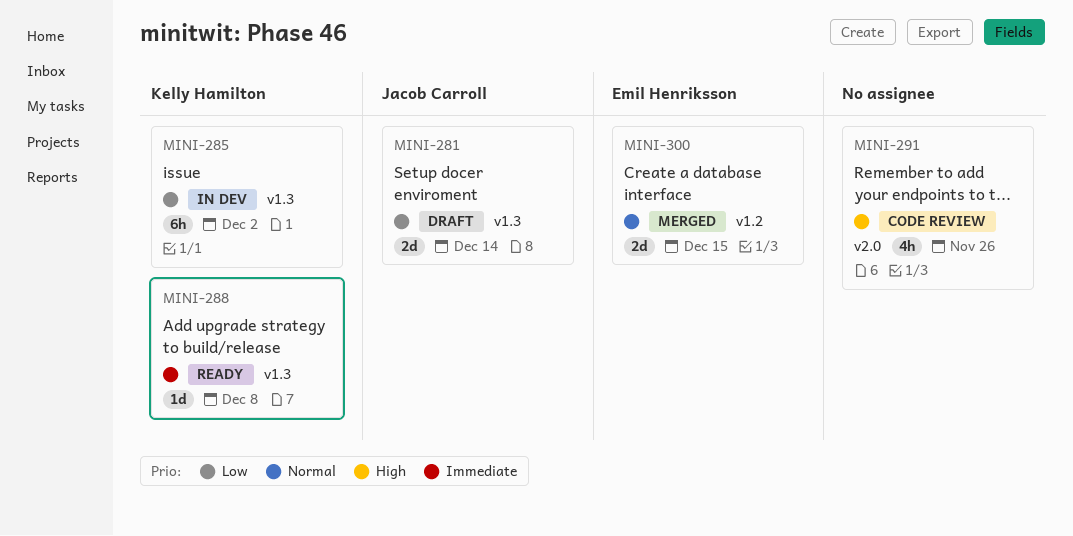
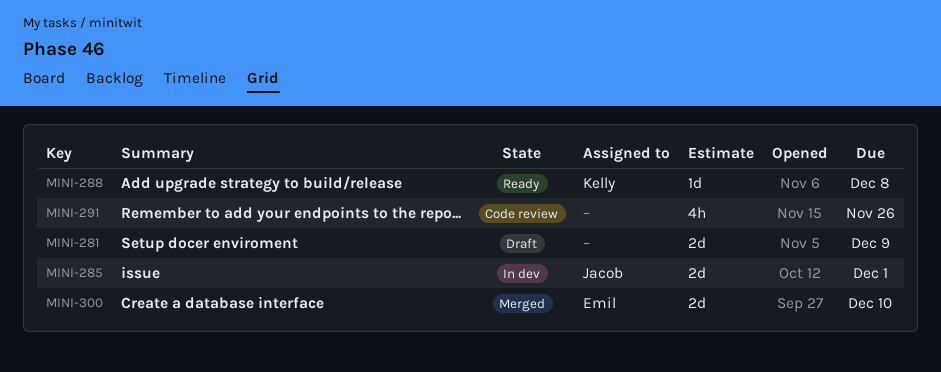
MINI-281, owner: Jacob Carroll -> none
MINI-281, due: Dec 14 -> Dec 9
MINI-285, owner: Kelly Hamilton -> Jacob Carroll
MINI-285, estimate: 6h -> 2d
MINI-285, due: Dec 2 -> Dec 1
MINI-300, due: Dec 15 -> Dec 10

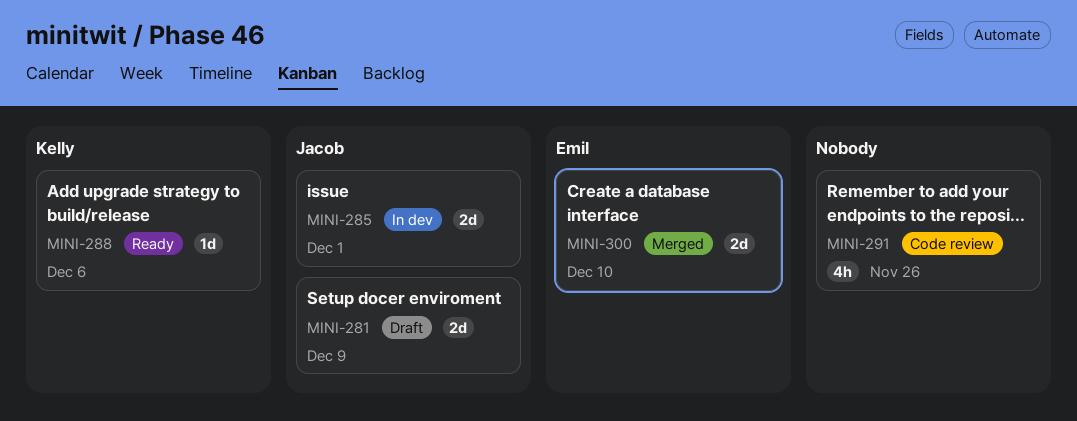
MINI-281, owner: none -> Jacob
MINI-288, due: Dec 8 -> Dec 6

